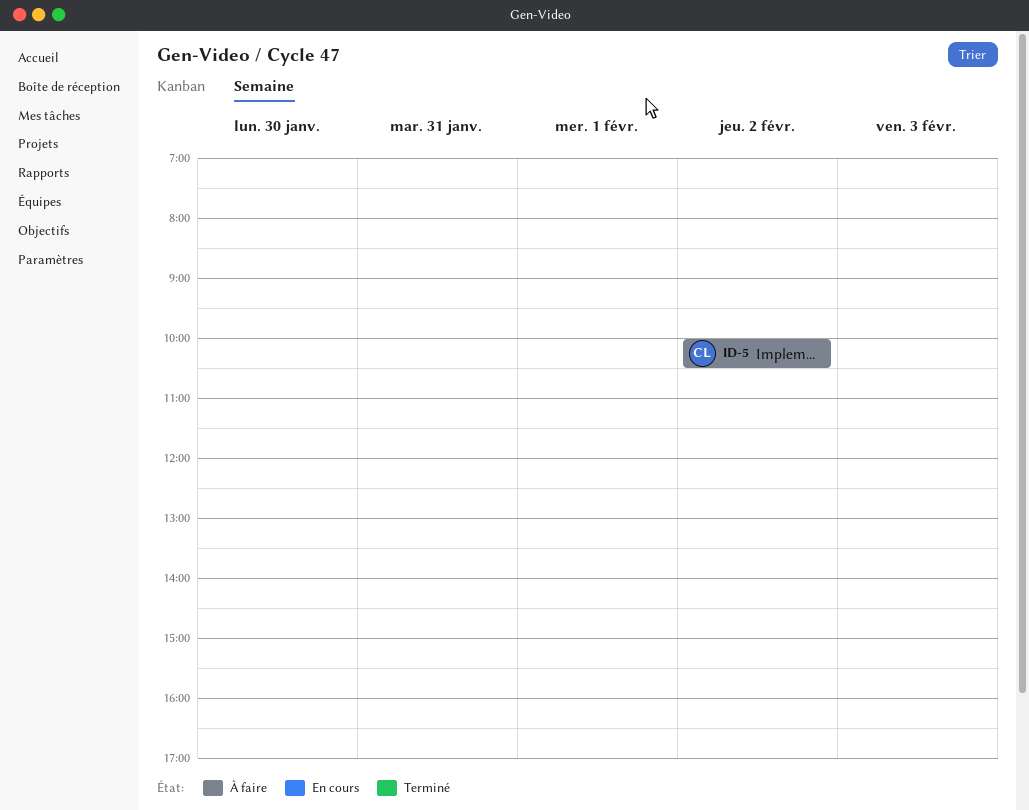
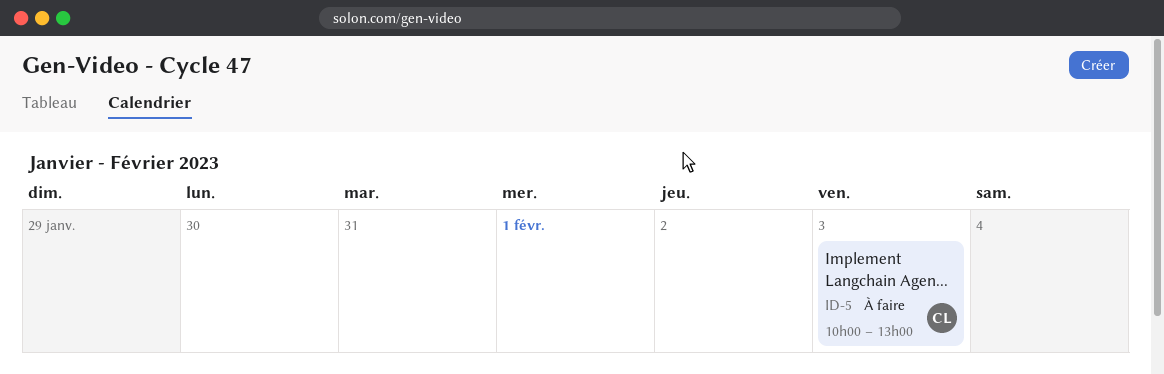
ID-5, day: Feb 2 -> Feb 3
ID-5, ends: 10:30 -> 13:00

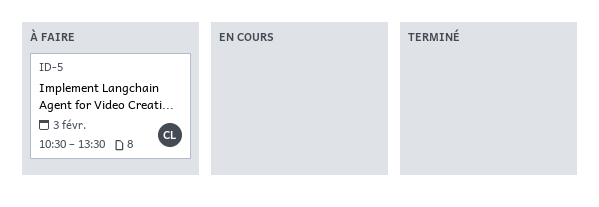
ID-5, begins: 10:00 -> 10:30
ID-5, ends: 13:00 -> 13:30

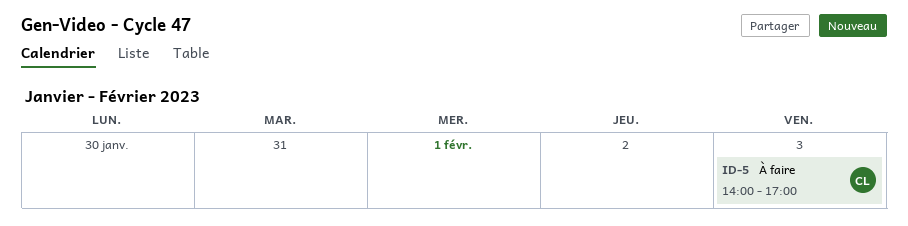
ID-5, begins: 10:30 -> 14:00
ID-5, ends: 13:30 -> 17:00

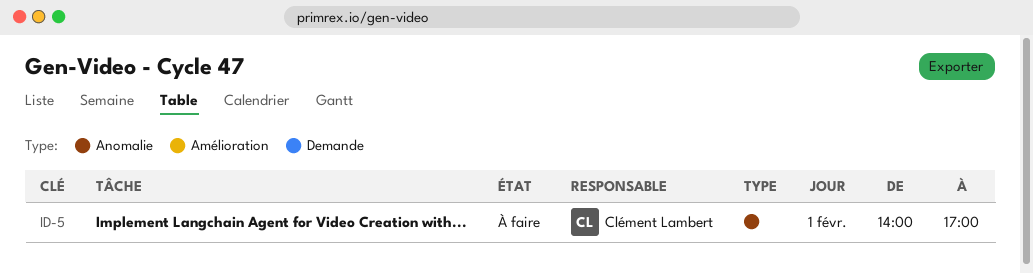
ID-5, day: Feb 3 -> Feb 1

